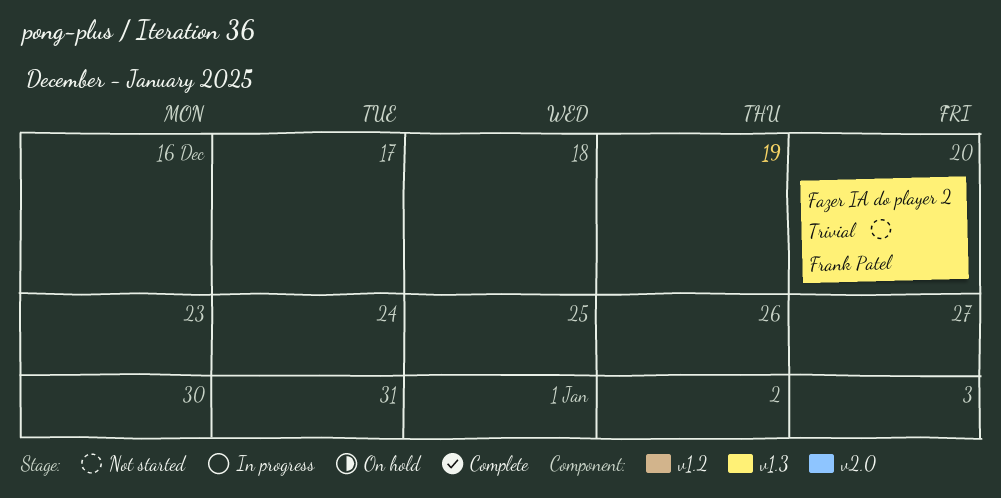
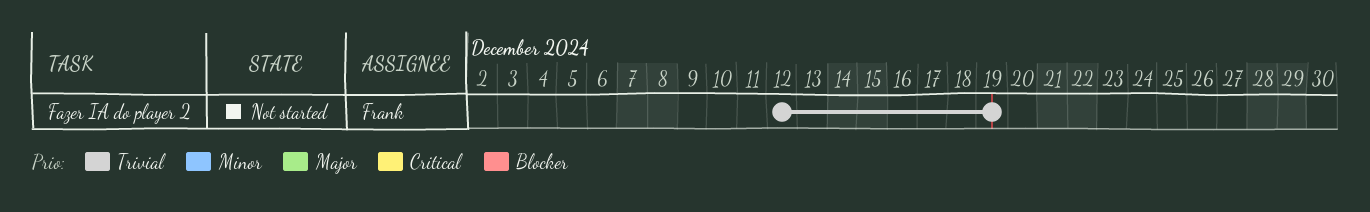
Fazer IA do player 2, due: Dec 20 -> Dec 19

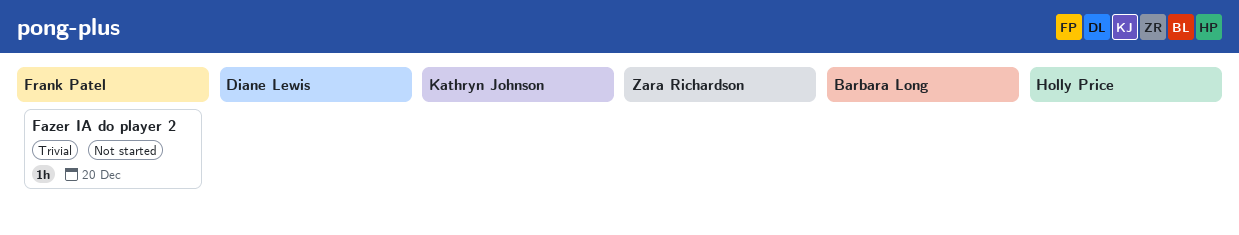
Fazer IA do player 2, due: Dec 19 -> Dec 20

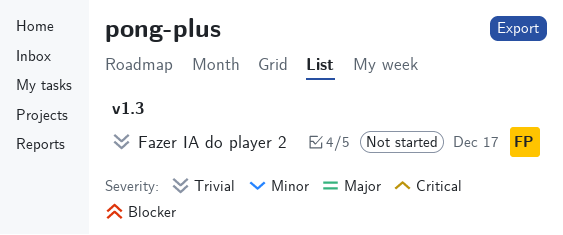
Fazer IA do player 2, due: Dec 20 -> Dec 17

